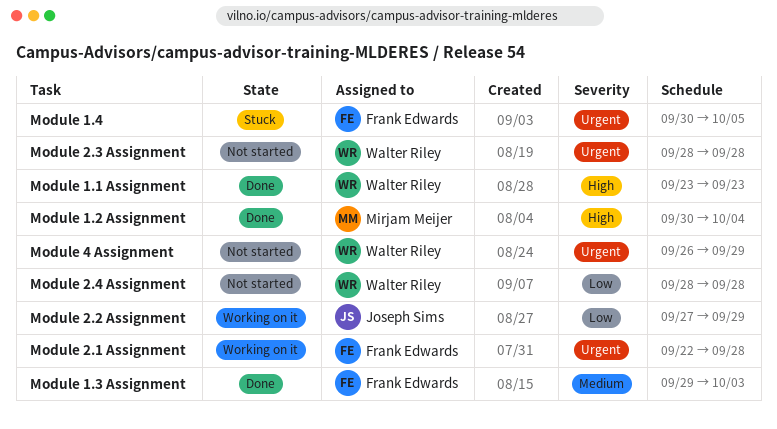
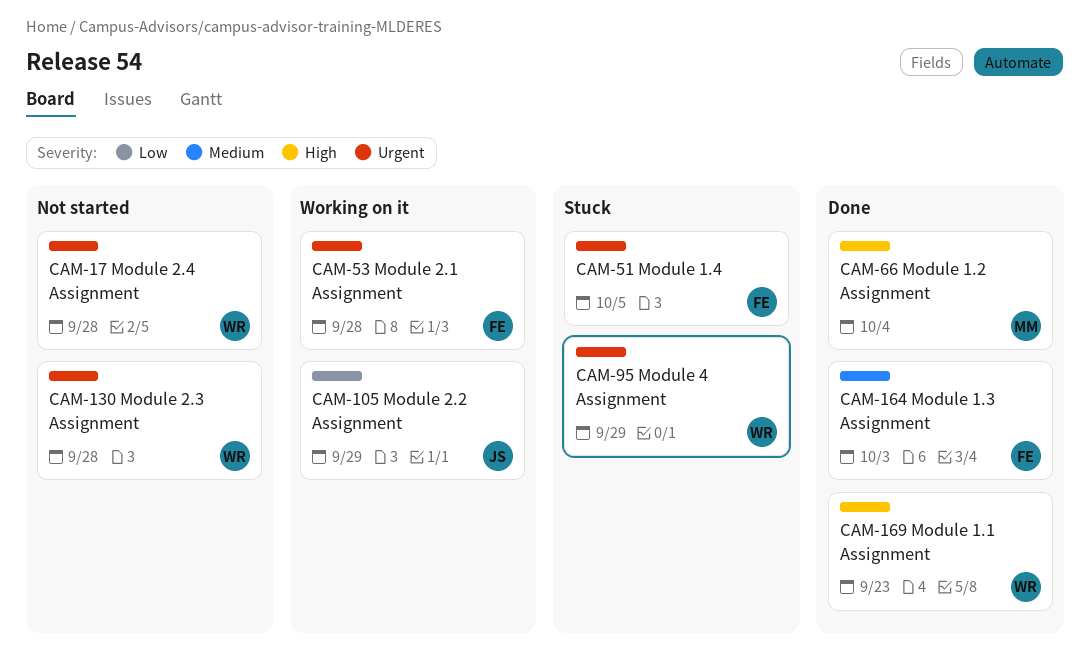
Module 2.4 Assignment, priority: Low -> Urgent
Module 4 Assignment, status: Not started -> Stuck

